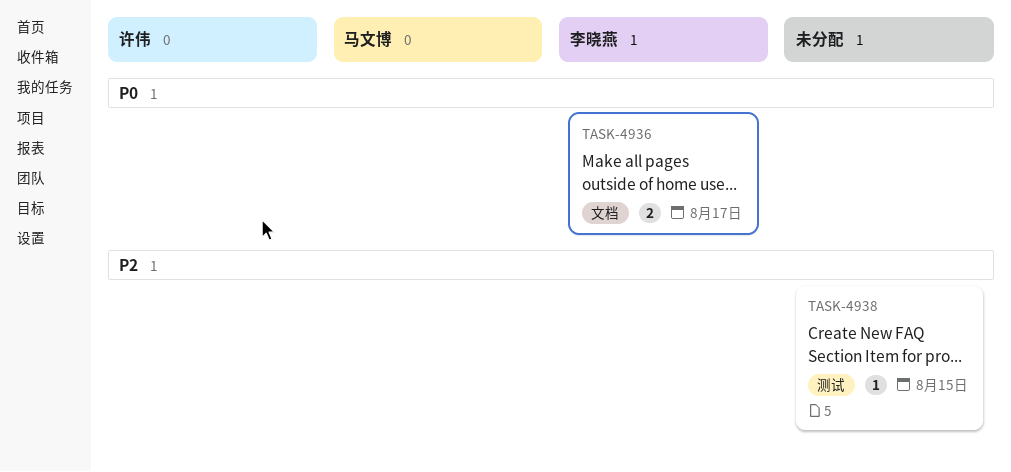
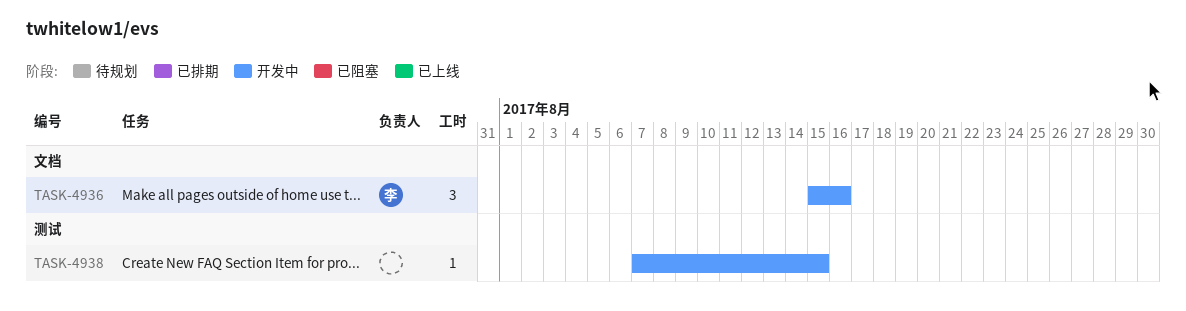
TASK-4936, estimate: 2 -> 3
TASK-4936, due: Aug 17 -> Aug 16

